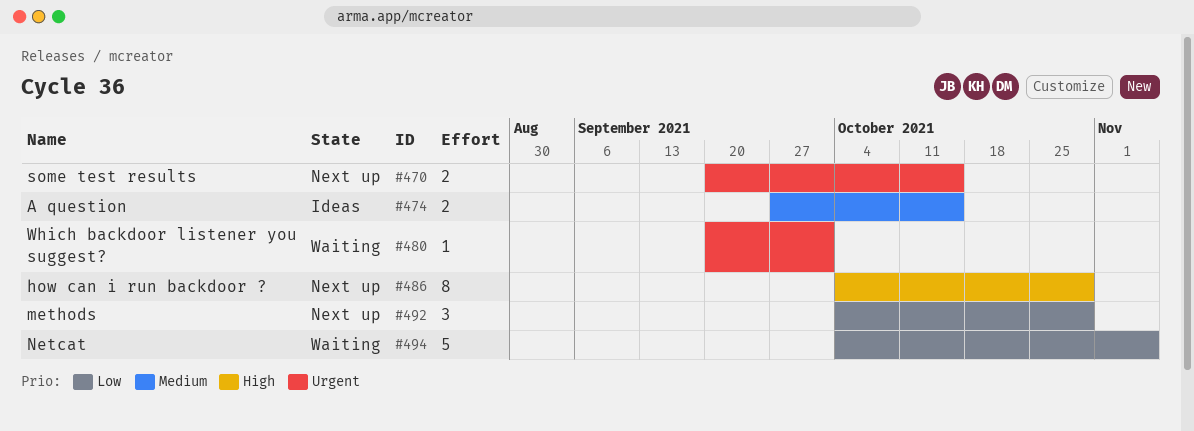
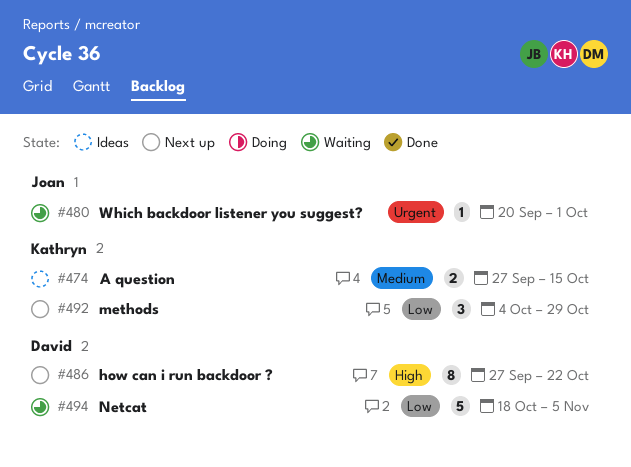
#470: present -> none
#486, start: Oct 4 -> Sep 27
#486, due: Oct 29 -> Oct 22
#494, start: Oct 4 -> Oct 18

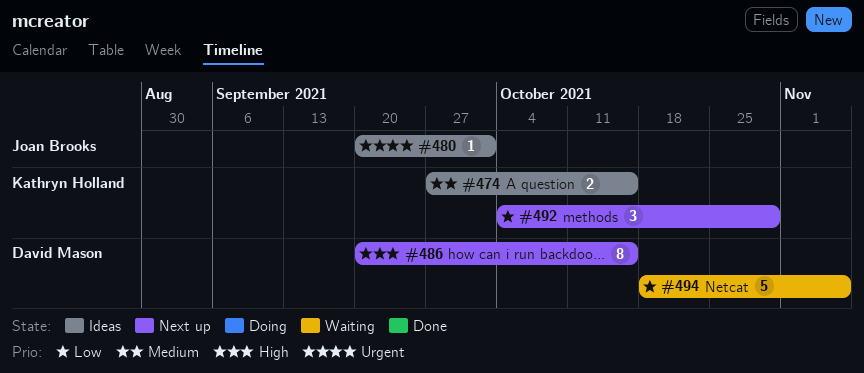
#480, status: Waiting -> Ideas
#486, start: Sep 27 -> Sep 20
#486, due: Oct 22 -> Oct 15

